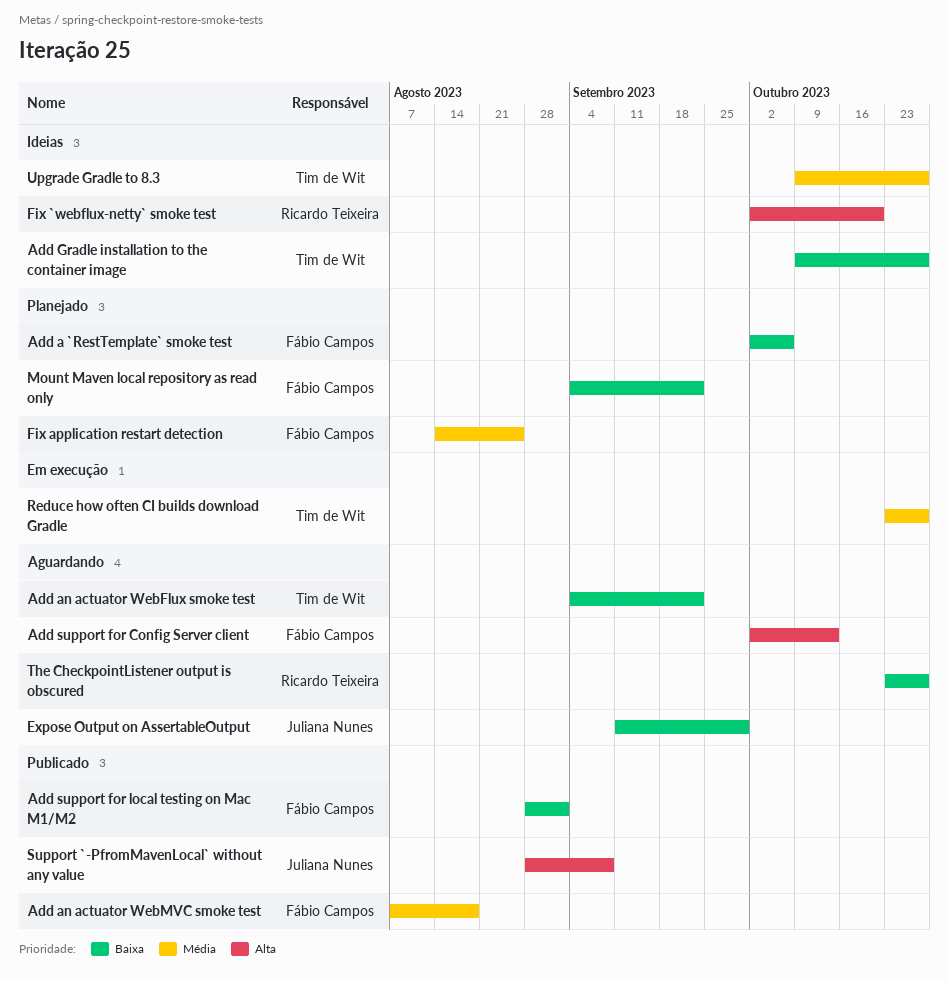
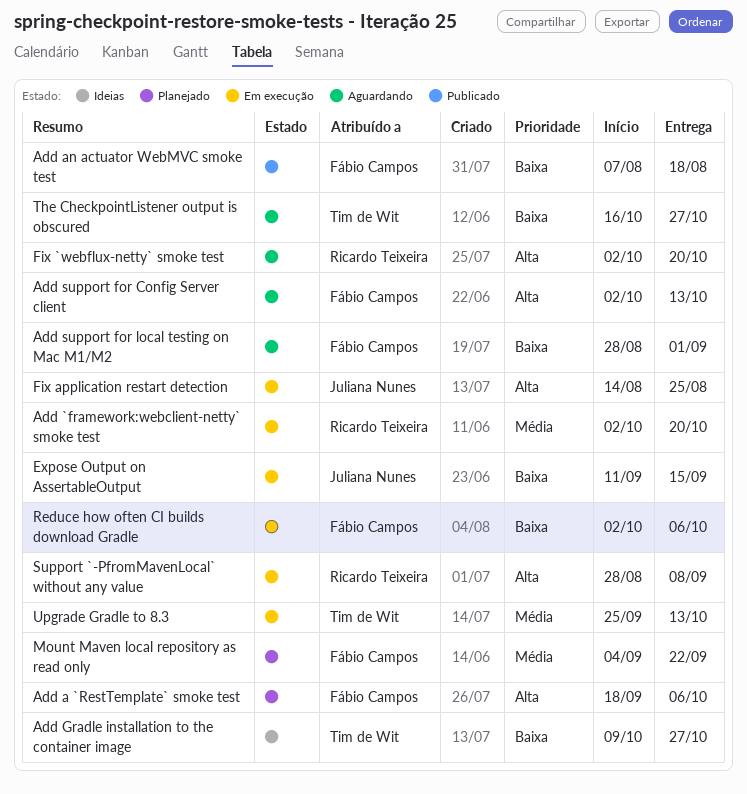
Add `framework:webclient-netty` smoke test: none -> present
Add a `RestTemplate` smoke test, priority: Baixa -> Alta
Add a `RestTemplate` smoke test, start: Oct 2 -> Sep 18
Add an actuator WebFlux smoke test: present -> none
Add an actuator WebMVC smoke test, priority: Média -> Baixa
Add support for local testing on Mac M1/M2, status: Publicado -> Aguardando
Expose Output on AssertableOutput, status: Aguardando -> Em execução
Expose Output on AssertableOutput, due: Sep 29 -> Sep 15
Fix `webflux-netty` smoke test, status: Ideias -> Aguardando
Fix application restart detection, status: Planejado -> Em execução
Fix application restart detection, owner: Fábio Campos -> Juliana Nunes
Fix application restart detection, priority: Média -> Alta
Mount Maven local repository as read only, priority: Baixa -> Média
Reduce how often CI builds download Gradle, owner: Tim de Wit -> Fábio Campos
Reduce how often CI builds download Gradle, priority: Média -> Baixa
Reduce how often CI builds download Gradle, start: Oct 23 -> Oct 2
Reduce how often CI builds download Gradle, due: Oct 27 -> Oct 6
Support `-PfromMavenLocal` without any value, status: Publicado -> Em execução
Support `-PfromMavenLocal` without any value, owner: Juliana Nunes -> Ricardo Teixeira
The CheckpointListener output is obscured, owner: Ricardo Teixeira -> Tim de Wit
The CheckpointListener output is obscured, start: Oct 23 -> Oct 16
Upgrade Gradle to 8.3, status: Ideias -> Em execução
Upgrade Gradle to 8.3, start: Oct 9 -> Sep 25
Upgrade Gradle to 8.3, due: Oct 27 -> Oct 13

